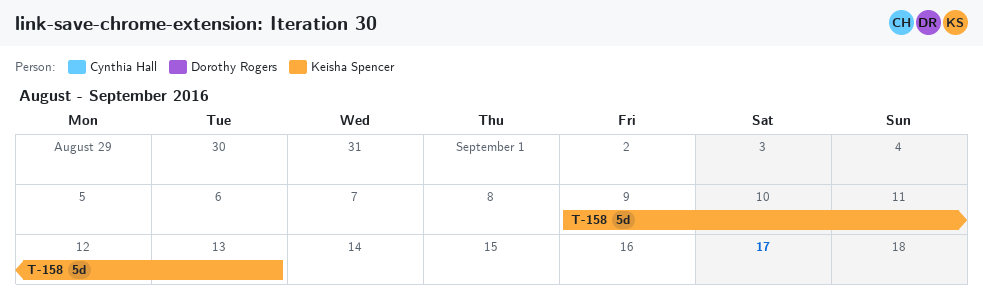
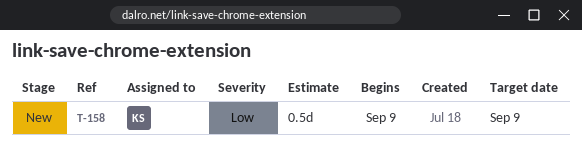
T-158, estimate: 5d -> 0.5d
T-158, due: Sep 13 -> Sep 9

